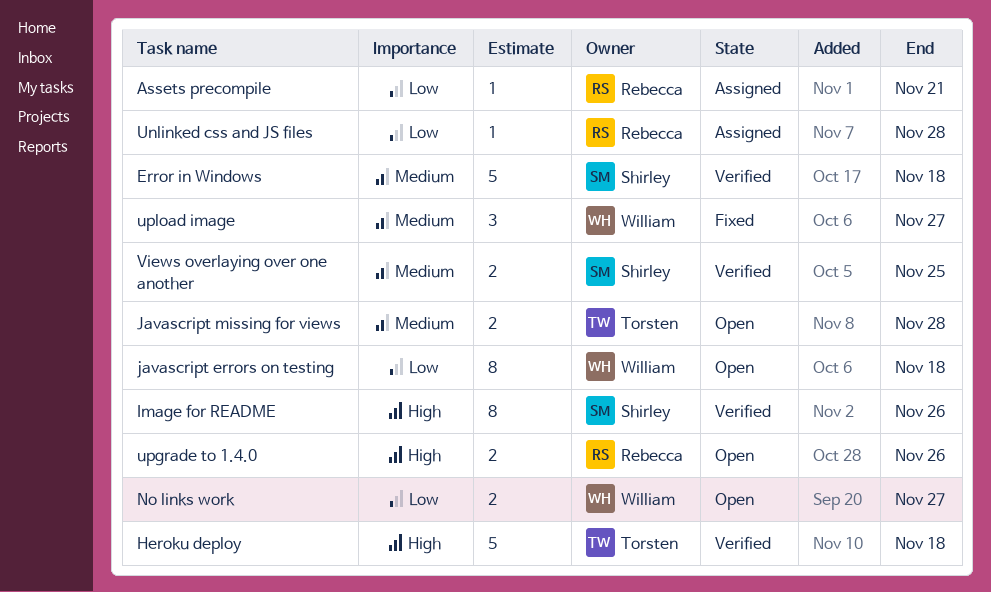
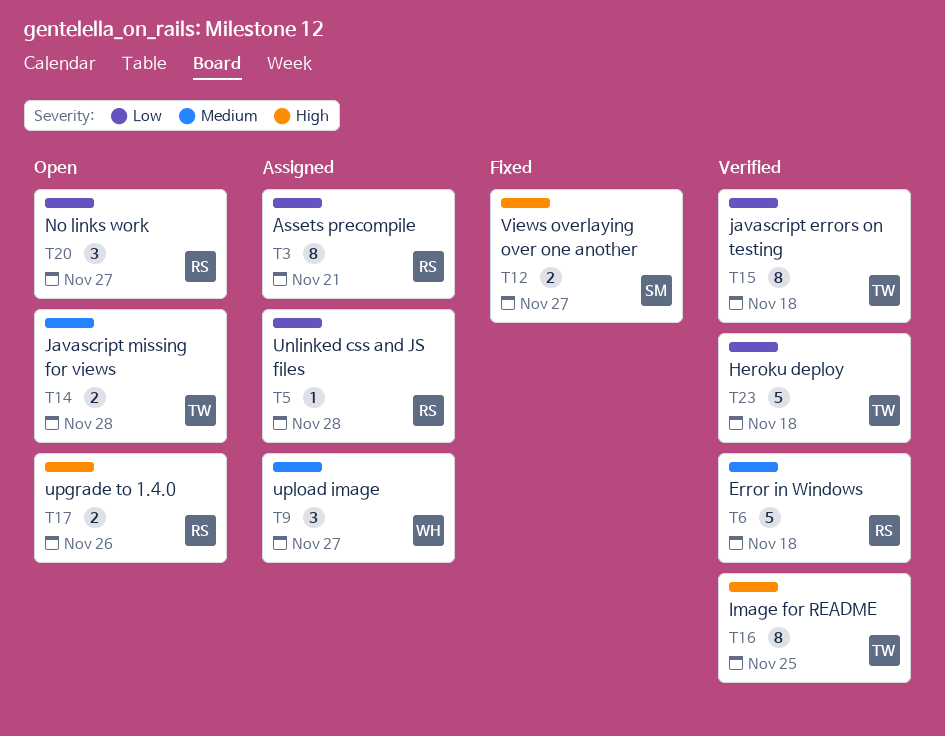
Assets precompile, estimate: 1 -> 8
Error in Windows, owner: Shirley -> Rebecca
Heroku deploy, priority: High -> Low
Image for README, owner: Shirley -> Torsten
Image for README, due: Nov 26 -> Nov 25
javascript errors on testing, status: Open -> Verified
javascript errors on testing, owner: William -> Torsten
No links work, owner: William -> Rebecca
No links work, estimate: 2 -> 3
upload image, status: Fixed -> Assigned
Views overlaying over one another, status: Verified -> Fixed
Views overlaying over one another, priority: Medium -> High
Views overlaying over one another, due: Nov 25 -> Nov 27

